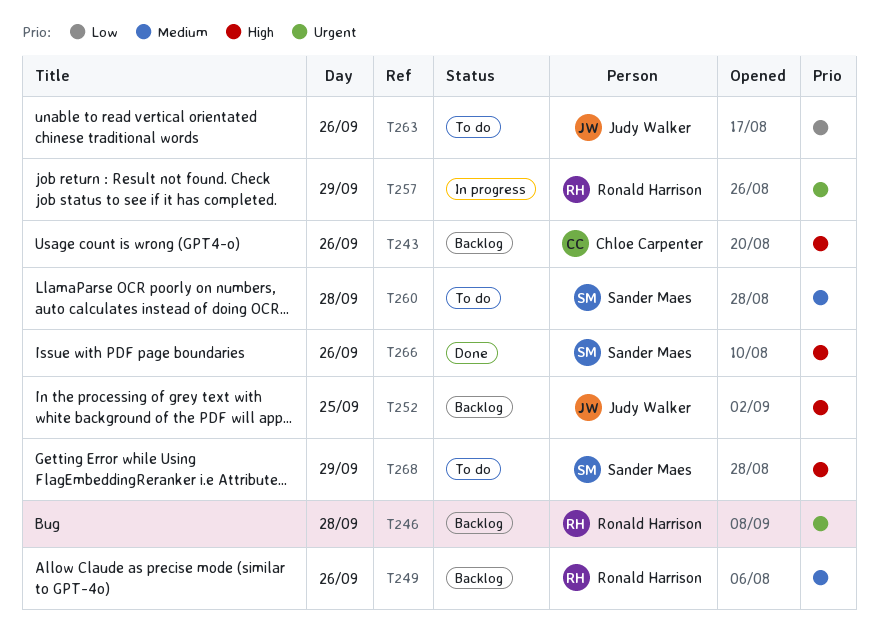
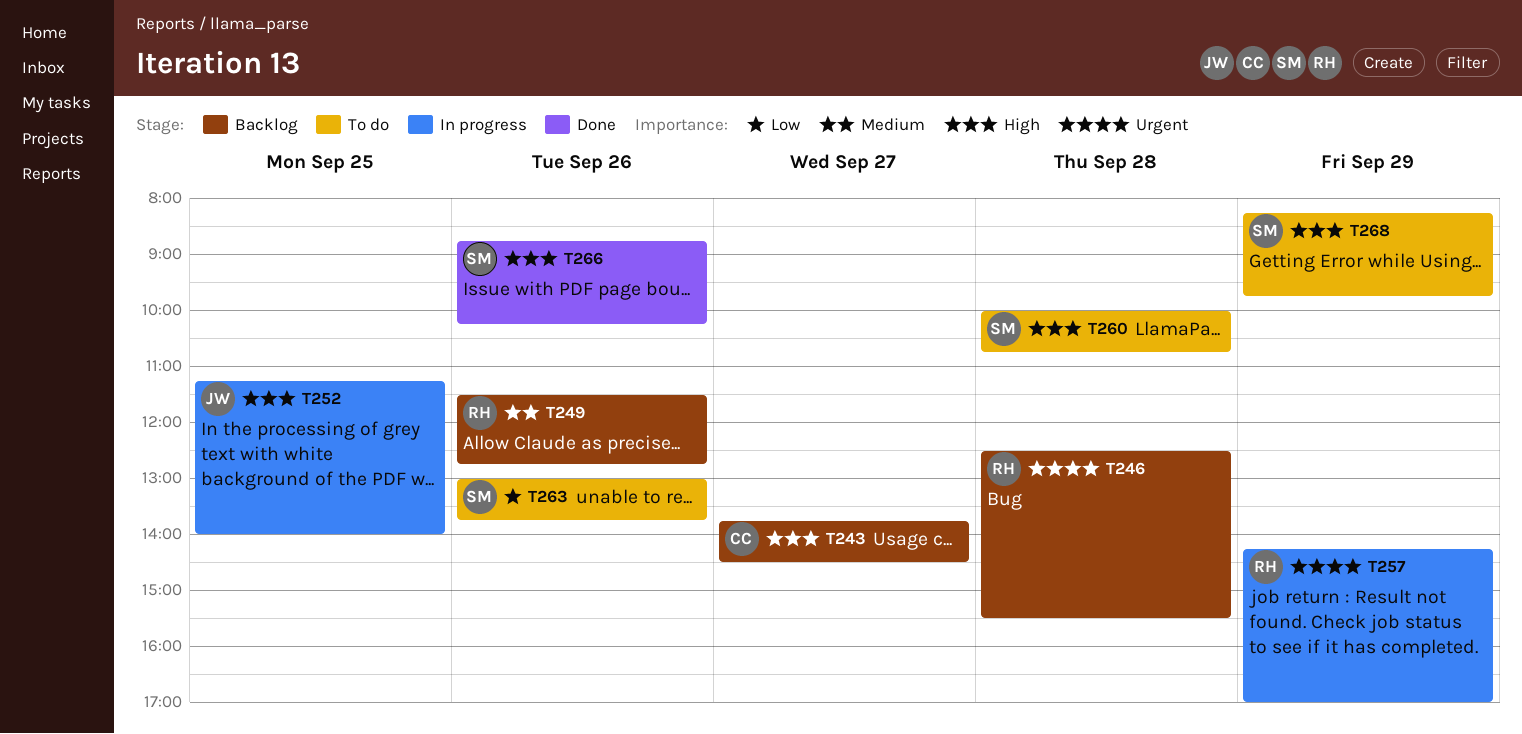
T243, day: Sep 26 -> Sep 27
T252, status: Backlog -> In progress
T260, priority: Medium -> High
T263, owner: Judy Walker -> Sander Maes

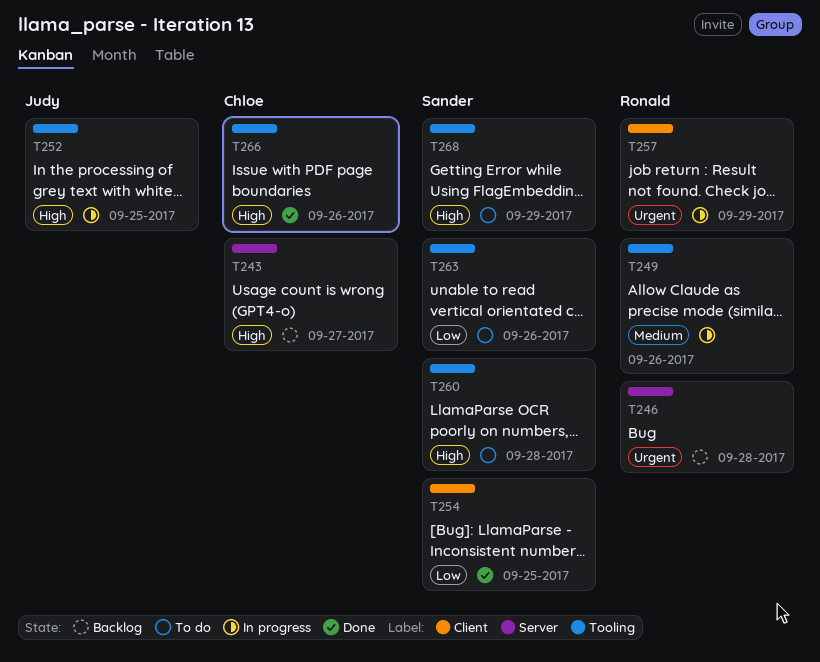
T249, status: Backlog -> In progress
T254: none -> present
T266, owner: Sander -> Chloe

